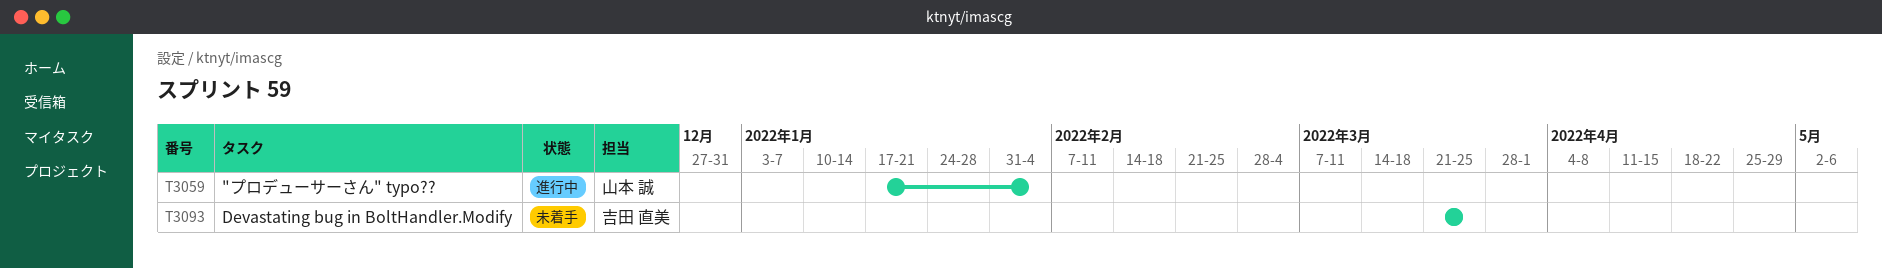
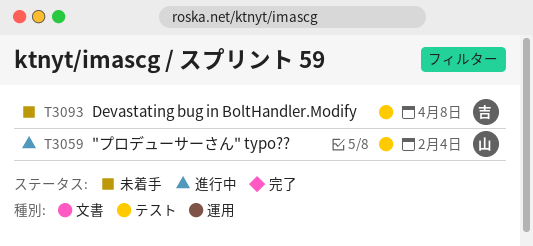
T3093, due: Mar 25 -> Apr 8

